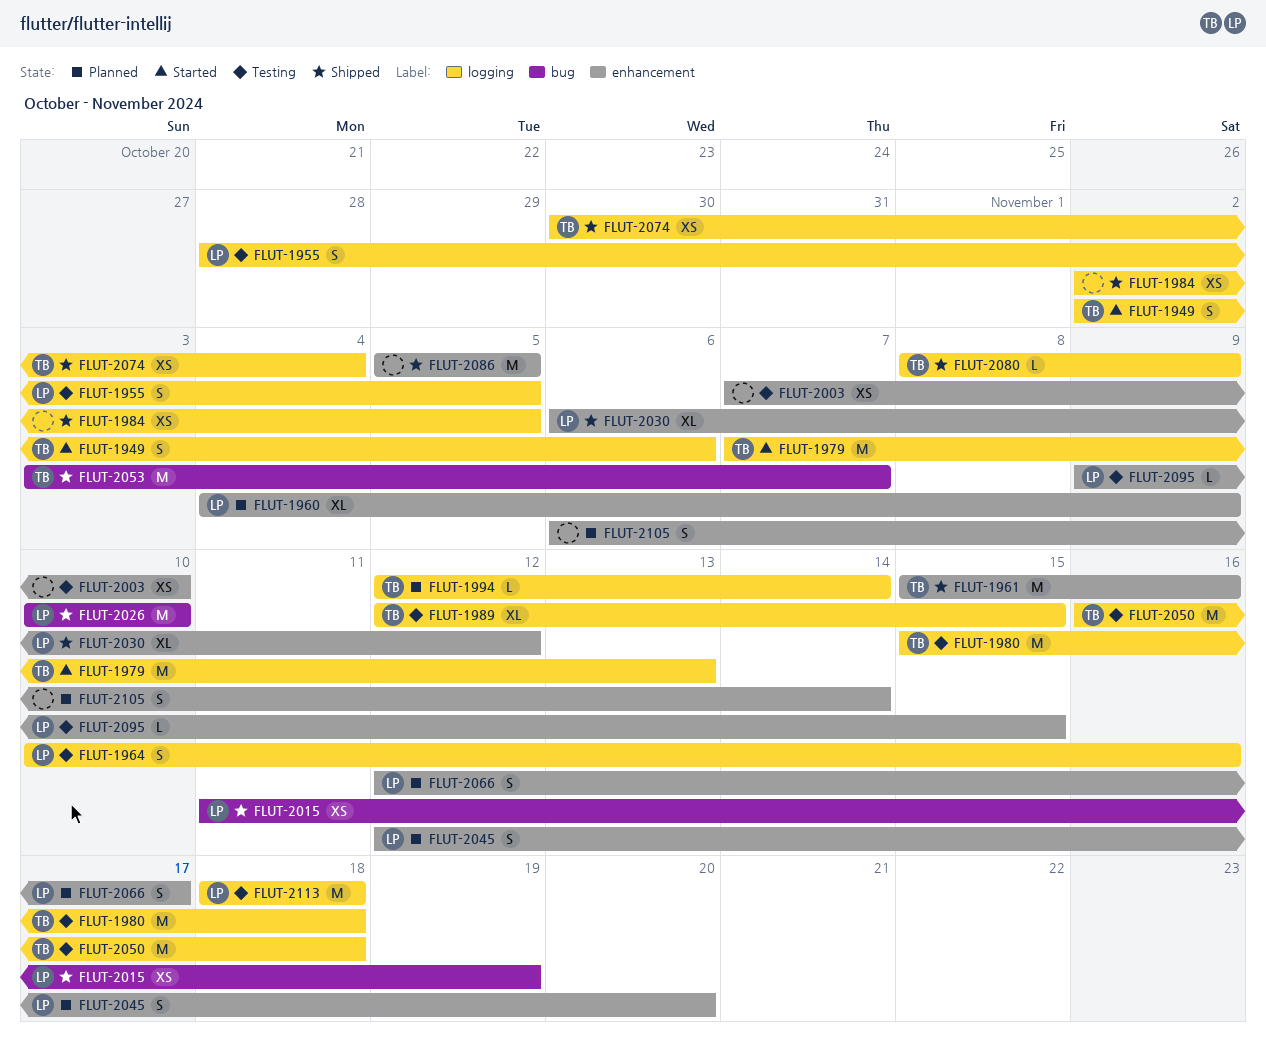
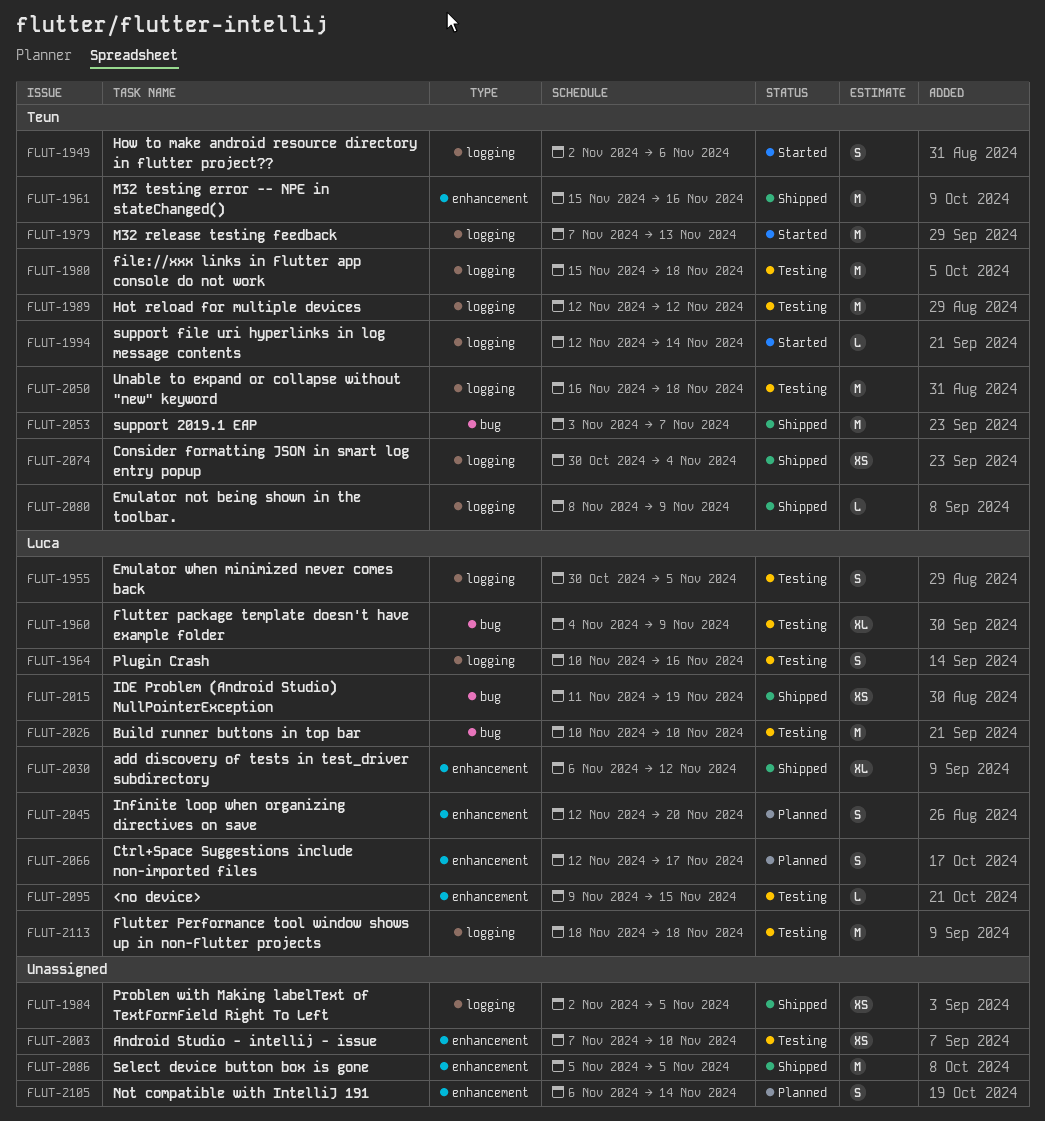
FLUT-1955, start: Oct 28 -> Oct 30
FLUT-1960, status: Planned -> Testing
FLUT-1960, label: enhancement -> bug
FLUT-1989, estimate: XL -> M
FLUT-1989, due: Nov 15 -> Nov 12
FLUT-1994, status: Planned -> Started
FLUT-2026, status: Shipped -> Testing

